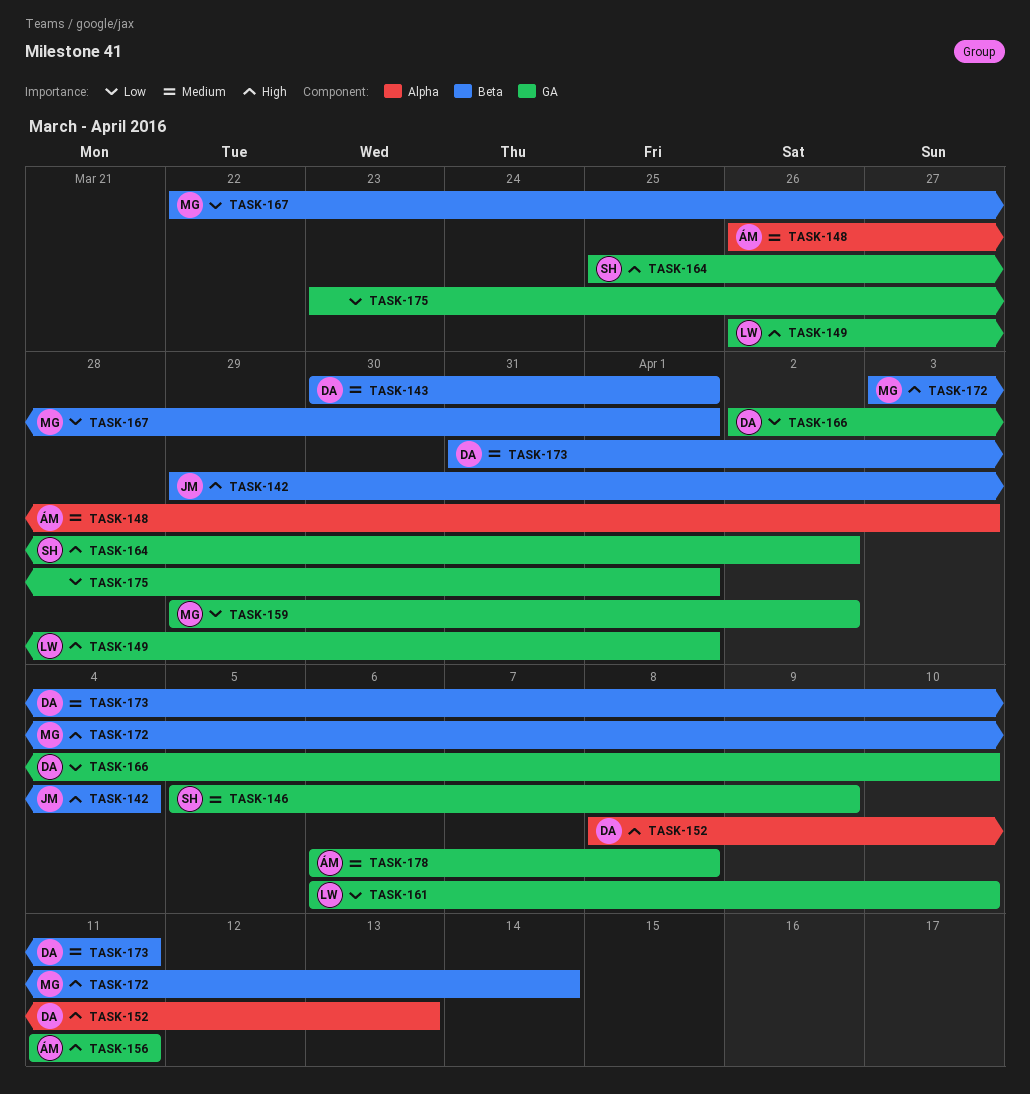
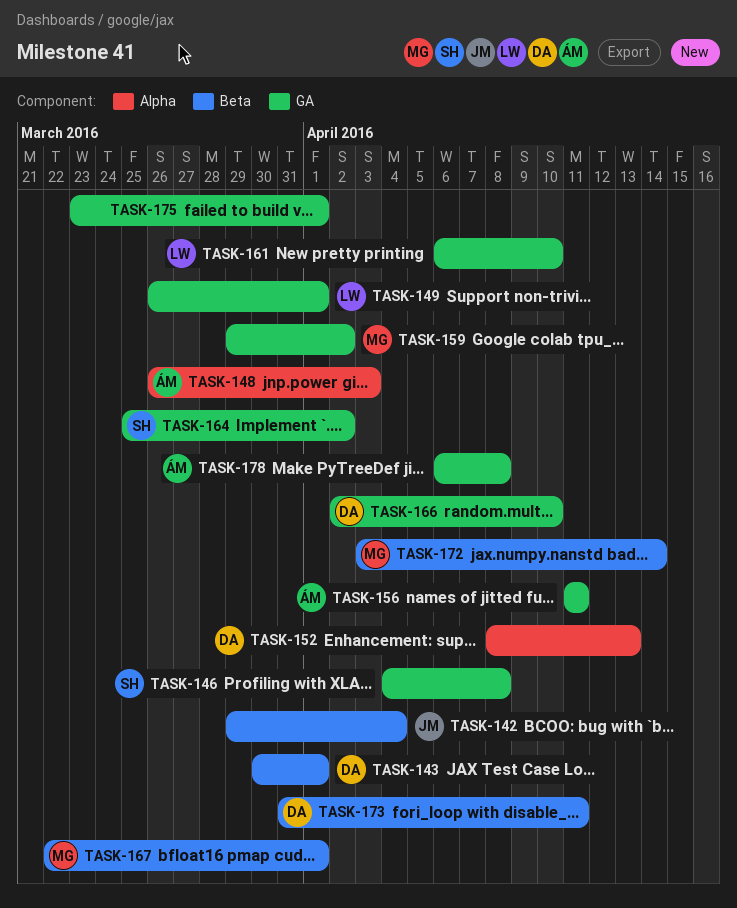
TASK-146, start: Apr 5 -> Apr 4
TASK-146, due: Apr 9 -> Apr 8

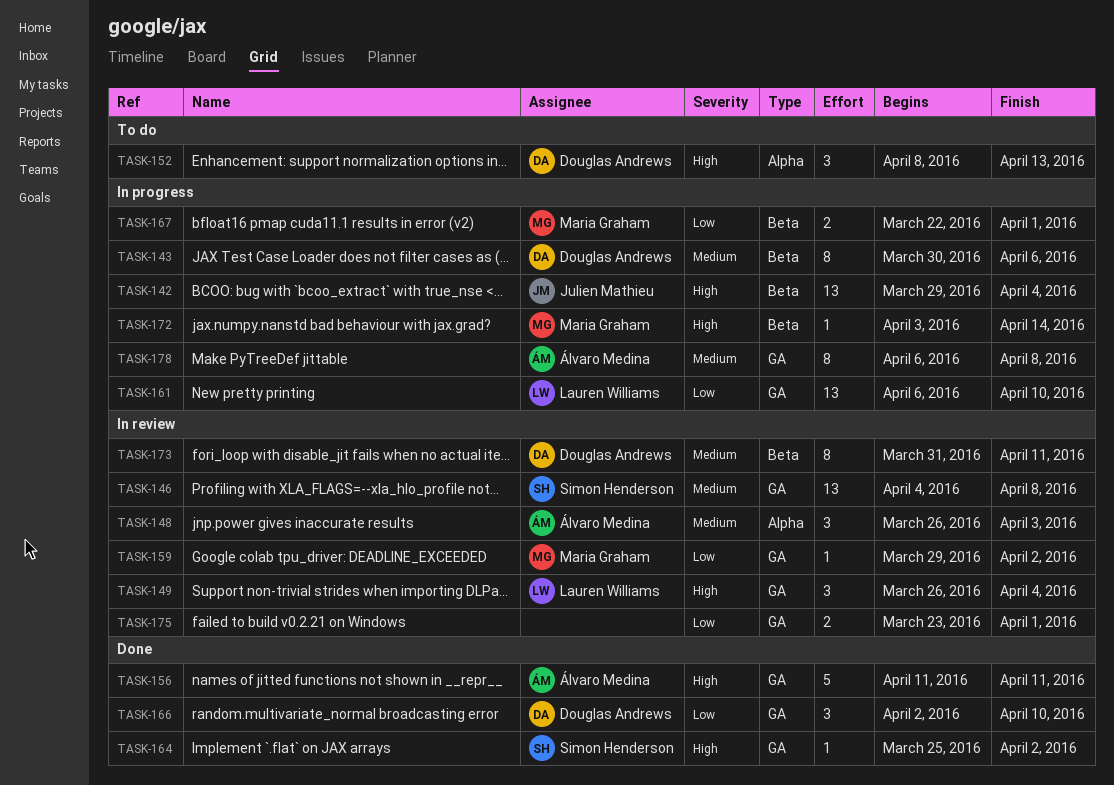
TASK-143, due: Apr 1 -> Apr 6
TASK-149, due: Apr 1 -> Apr 4

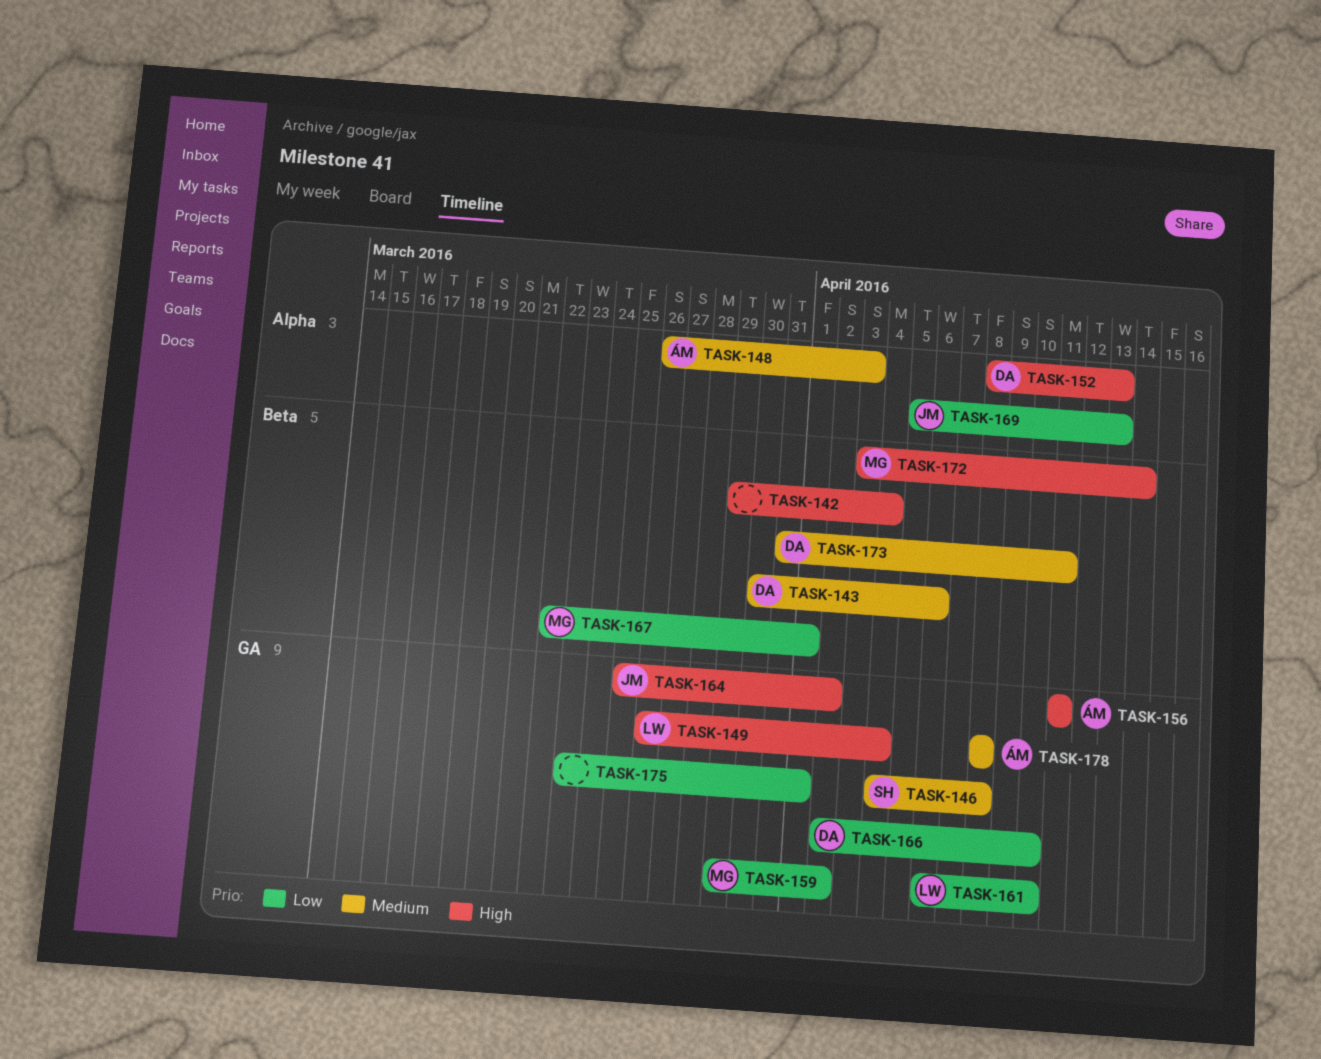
TASK-142, owner: Julien Mathieu -> none
TASK-164, owner: Simon Henderson -> Julien Mathieu
TASK-169: none -> present
TASK-178, start: Apr 6 -> Apr 8

